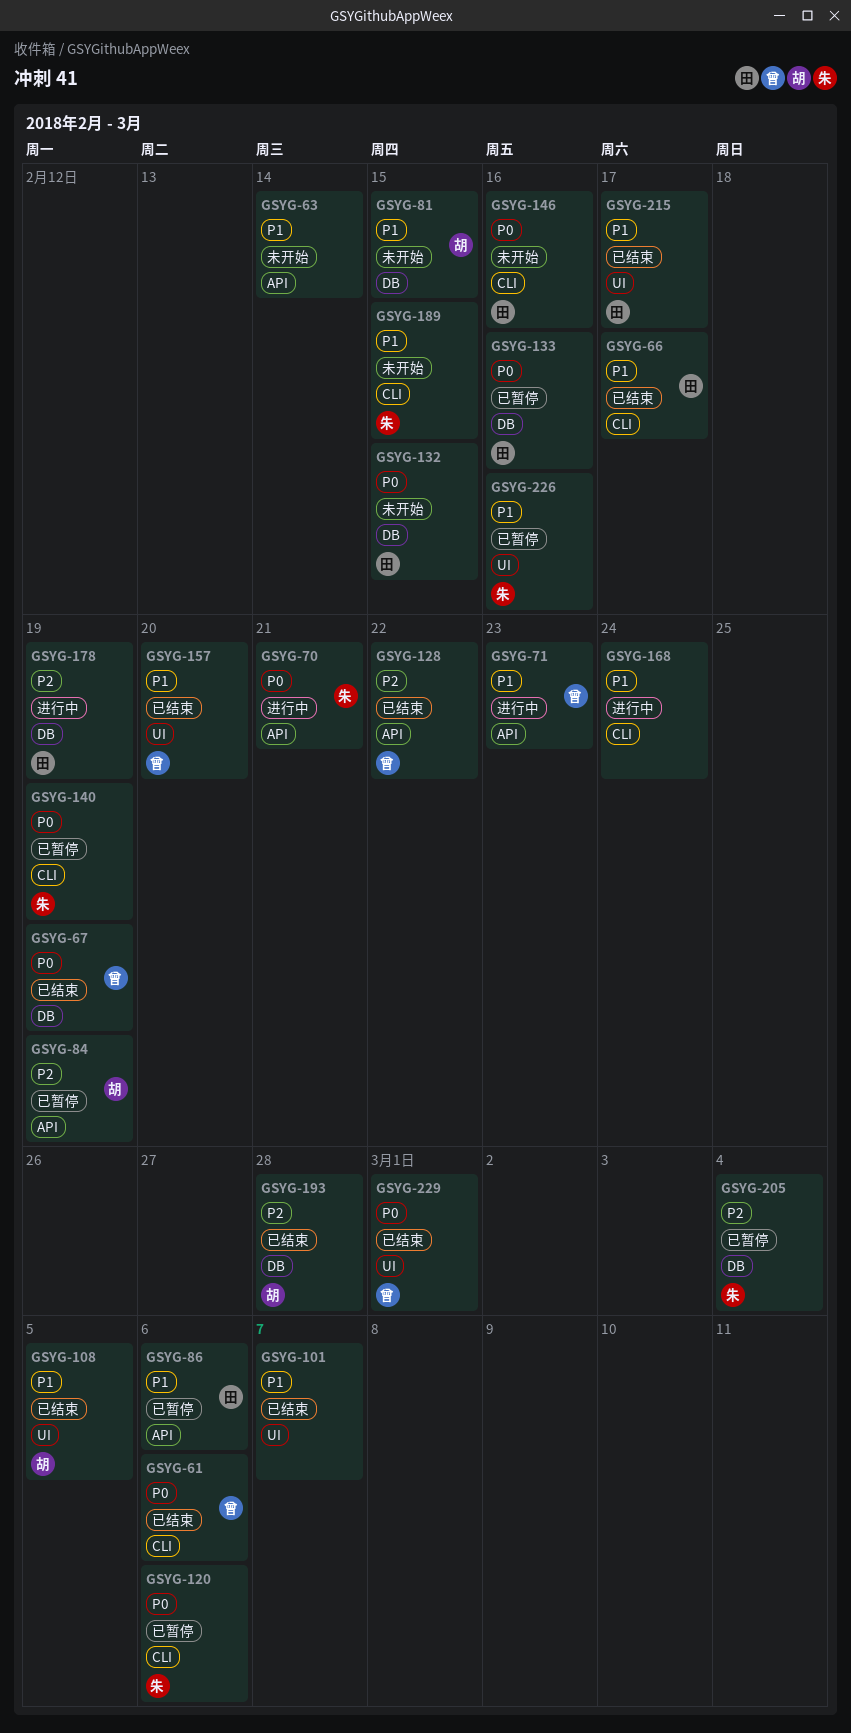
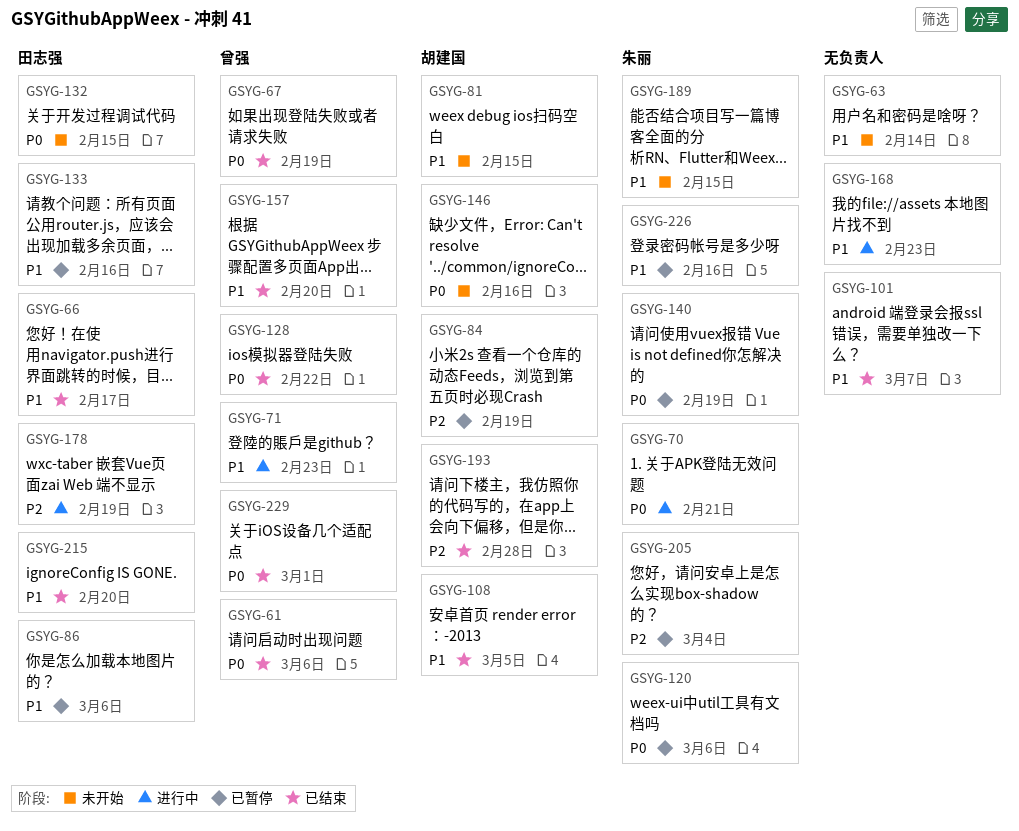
GSYG-128, priority: P2 -> P0
GSYG-133, priority: P0 -> P1
GSYG-146, owner: 田志强 -> 胡建国
GSYG-168, due: Feb 24 -> Feb 23
GSYG-215, due: Feb 17 -> Feb 20

